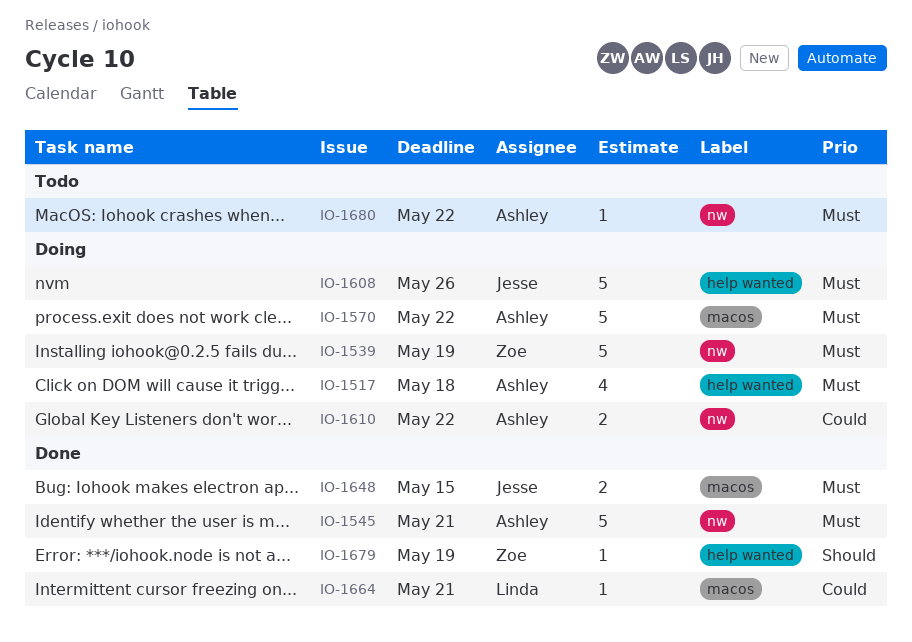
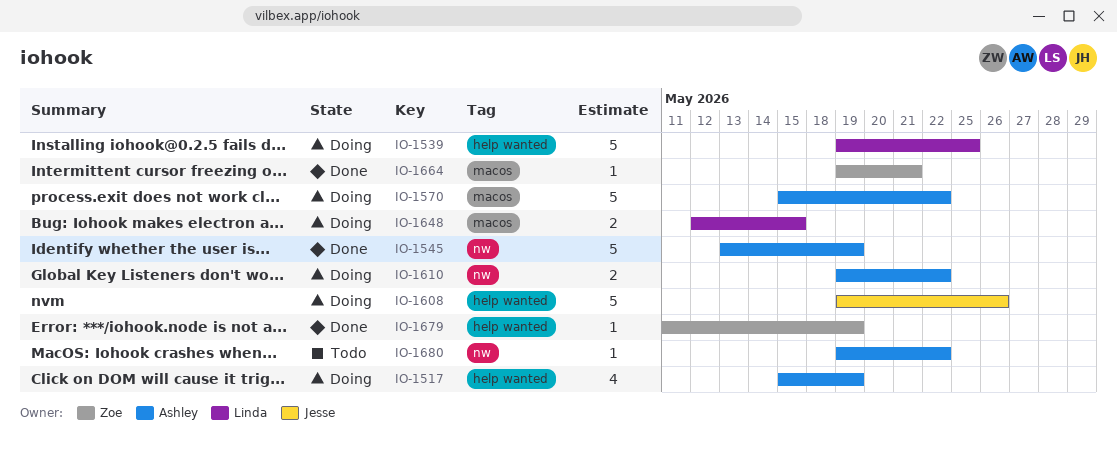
IO-1517, due: May 18 -> May 19
IO-1539, owner: Zoe -> Linda
IO-1539, label: nw -> help wanted
IO-1539, due: May 19 -> May 25
IO-1545, due: May 21 -> May 19
IO-1648, status: Done -> Doing
IO-1648, owner: Jesse -> Linda
IO-1664, owner: Linda -> Zoe

